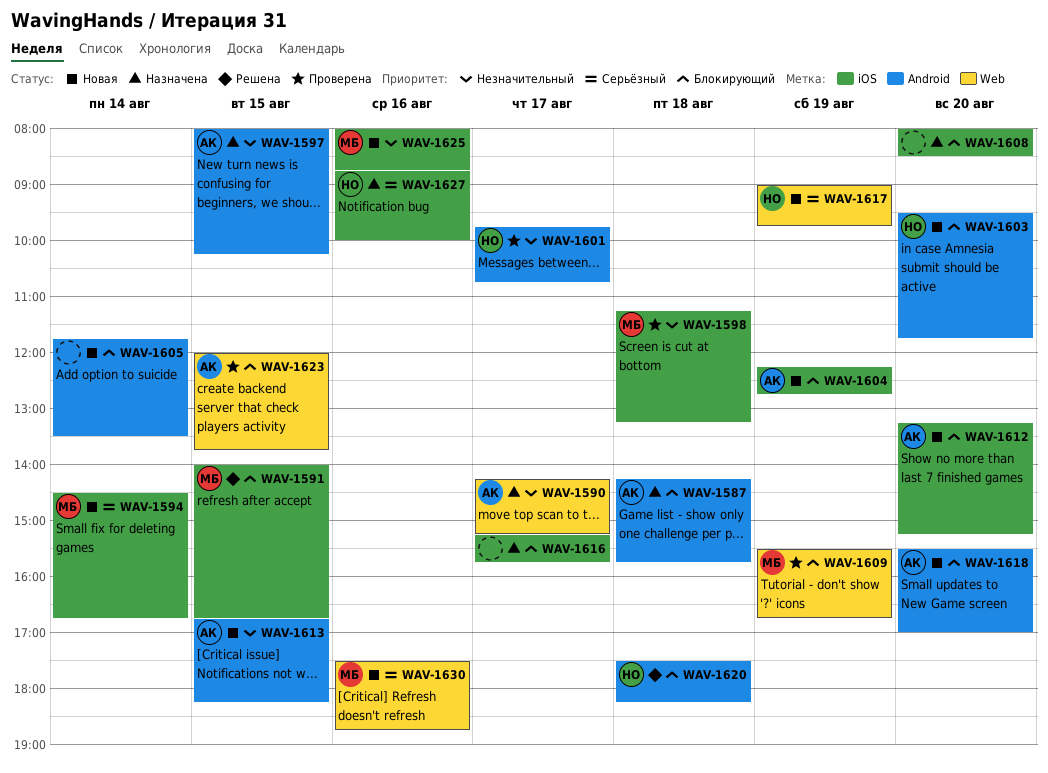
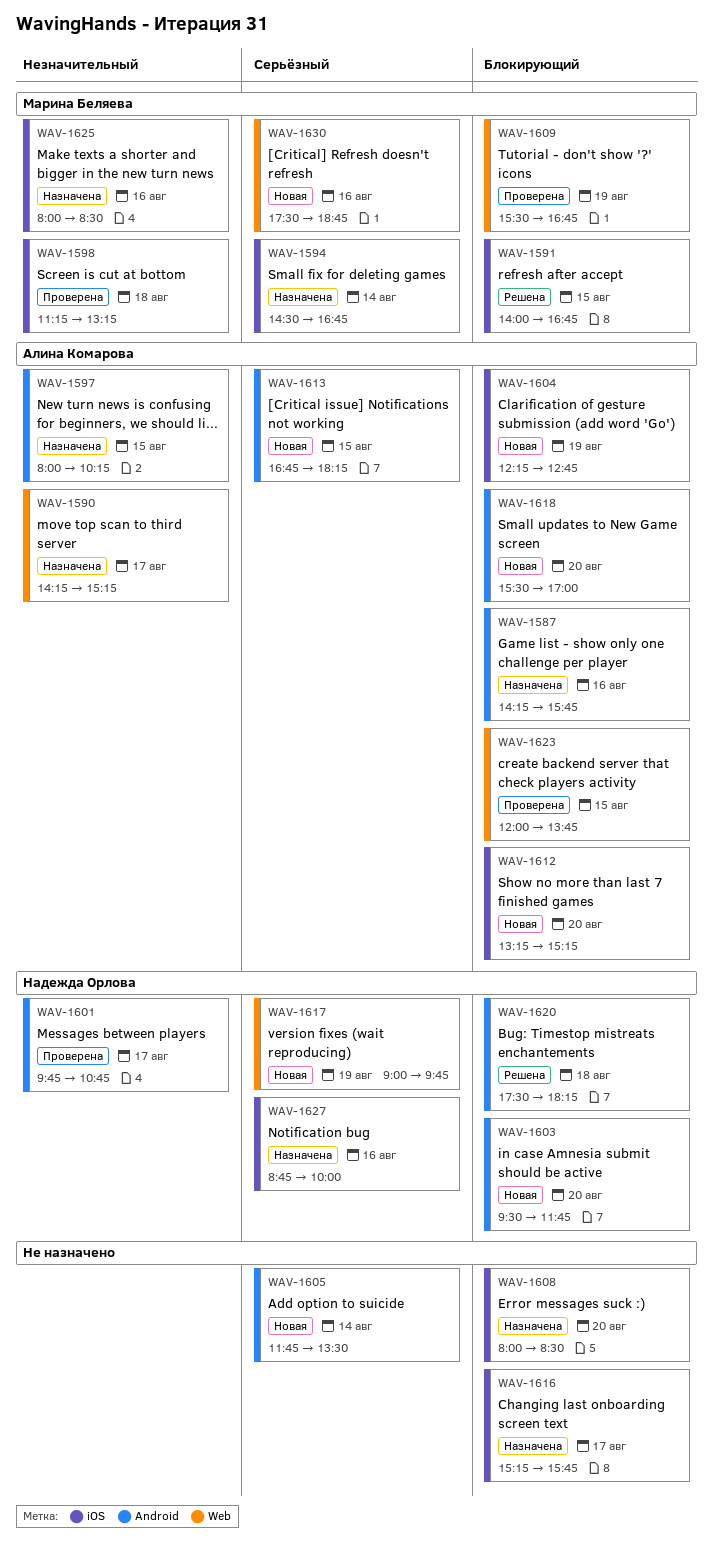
WAV-1587, day: Aug 18 -> Aug 16
WAV-1594, status: Новая -> Назначена
WAV-1605, priority: Блокирующий -> Серьёзный
WAV-1613, priority: Незначительный -> Серьёзный
WAV-1625, status: Новая -> Назначена
WAV-1625, ends: 08:45 -> 08:30

